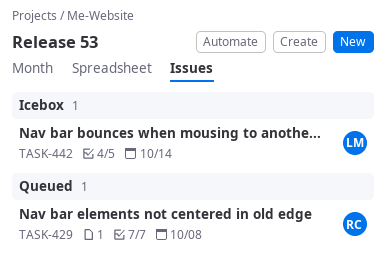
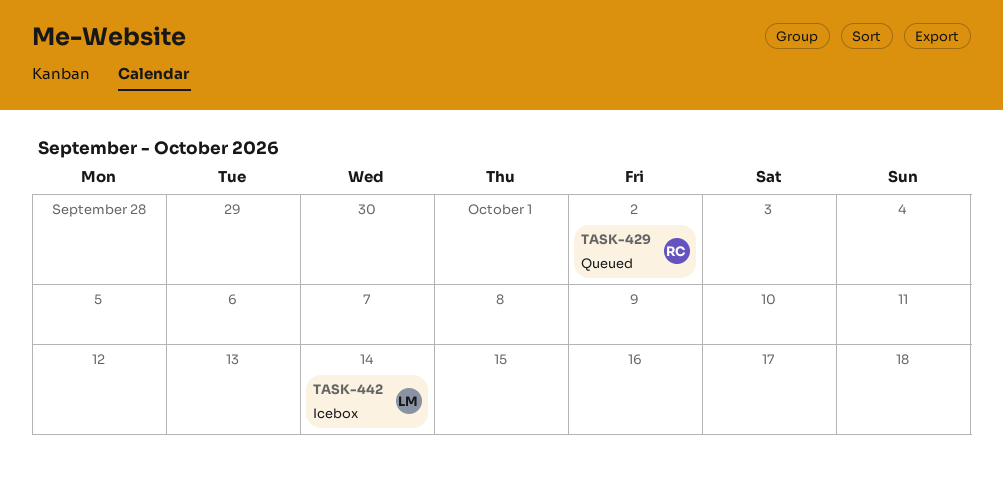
TASK-429, due: Oct 8 -> Oct 2

